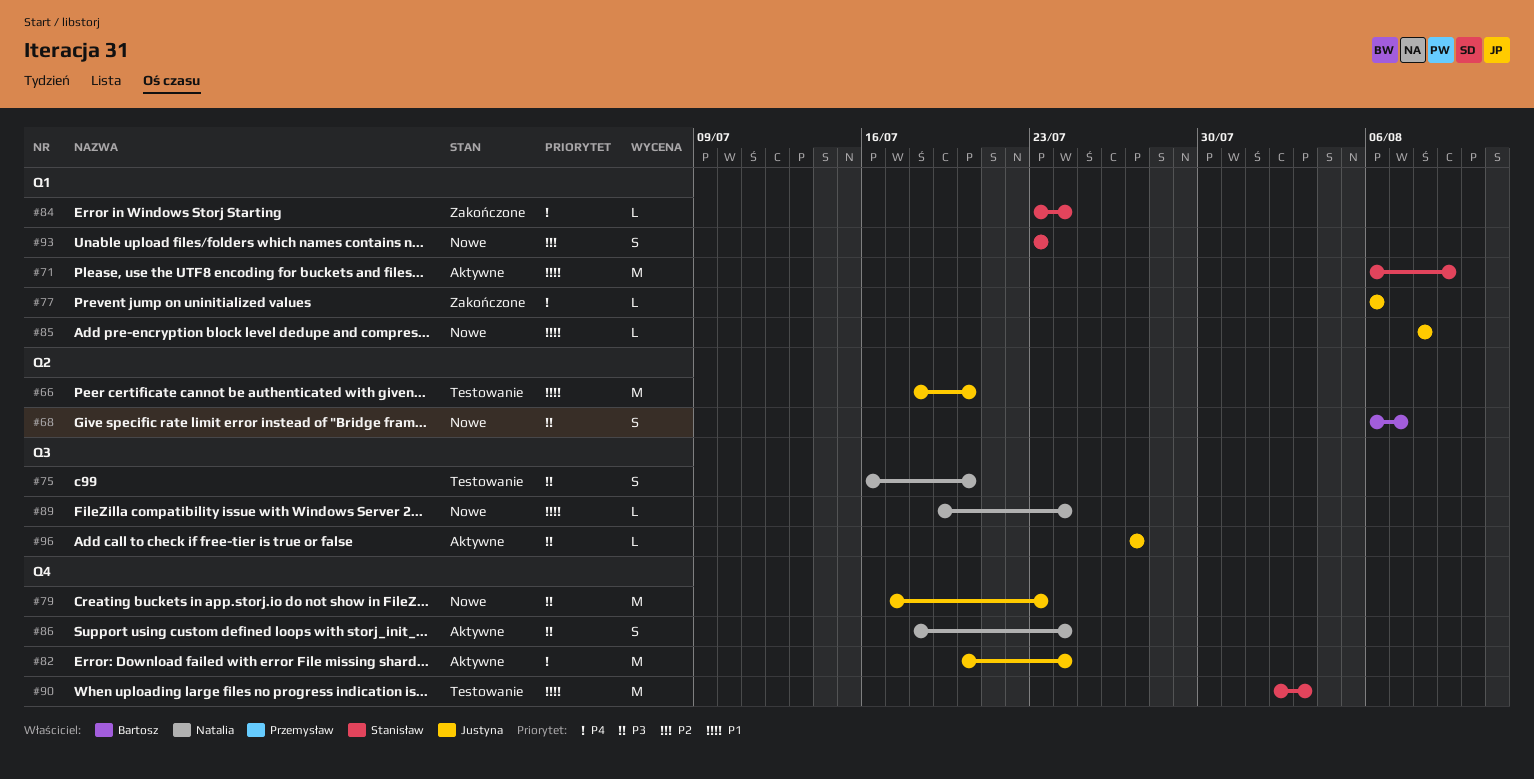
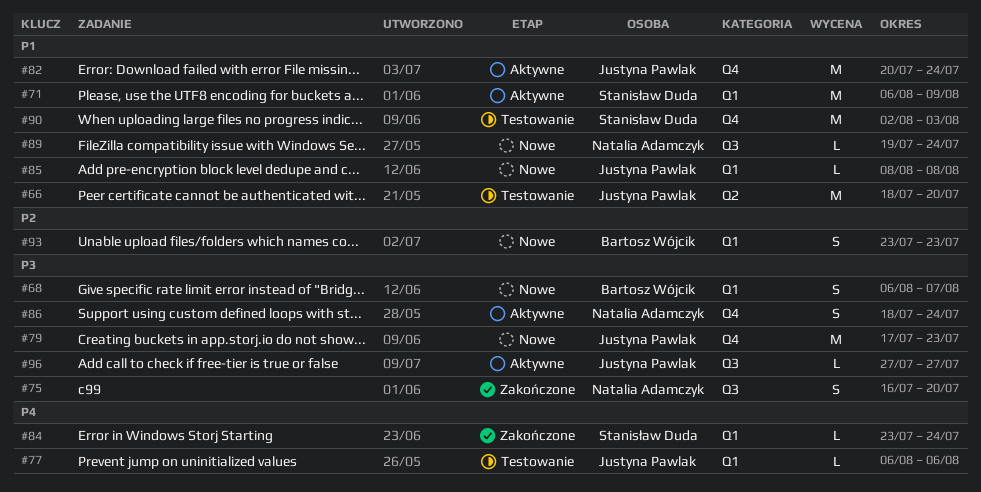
#68, label: Q2 -> Q1
#75, status: Testowanie -> Zakończone
#77, status: Zakończone -> Testowanie
#82, priority: P4 -> P1
#93, owner: Stanisław Duda -> Bartosz Wójcik

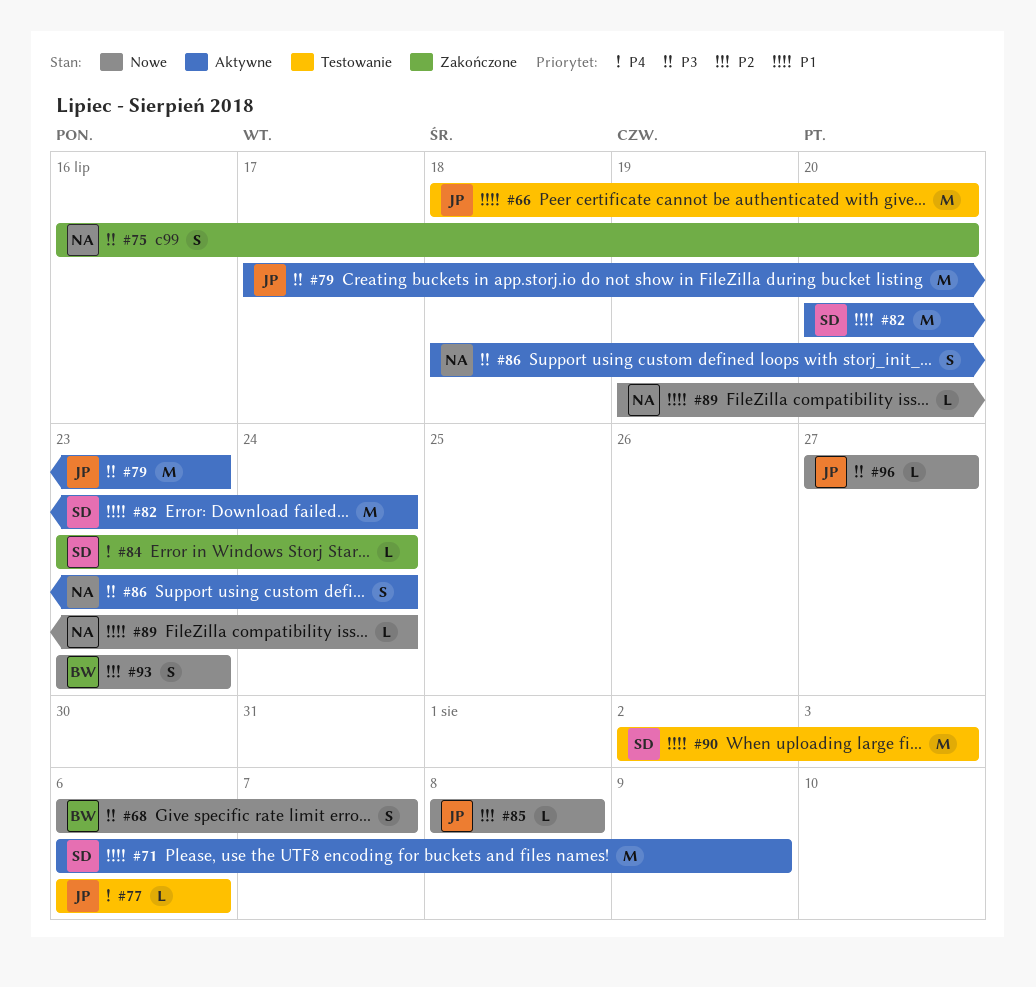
#79, status: Nowe -> Aktywne
#82, owner: Justyna Pawlak -> Stanisław Duda
#85, priority: P1 -> P2
#96, status: Aktywne -> Nowe

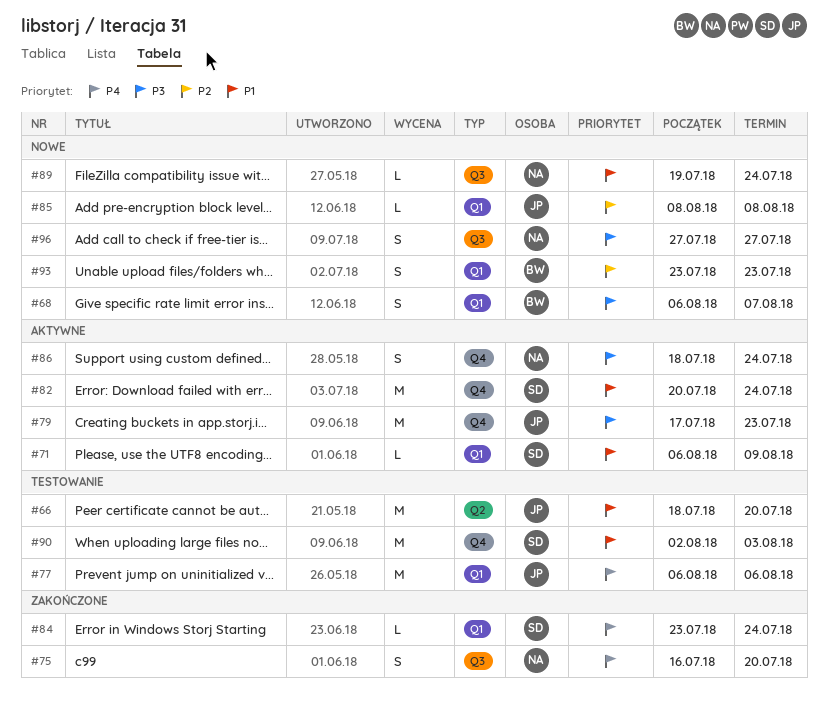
#71, estimate: M -> L
#75, priority: P3 -> P4
#77, estimate: L -> M
#96, owner: JP -> NA
#96, estimate: L -> S

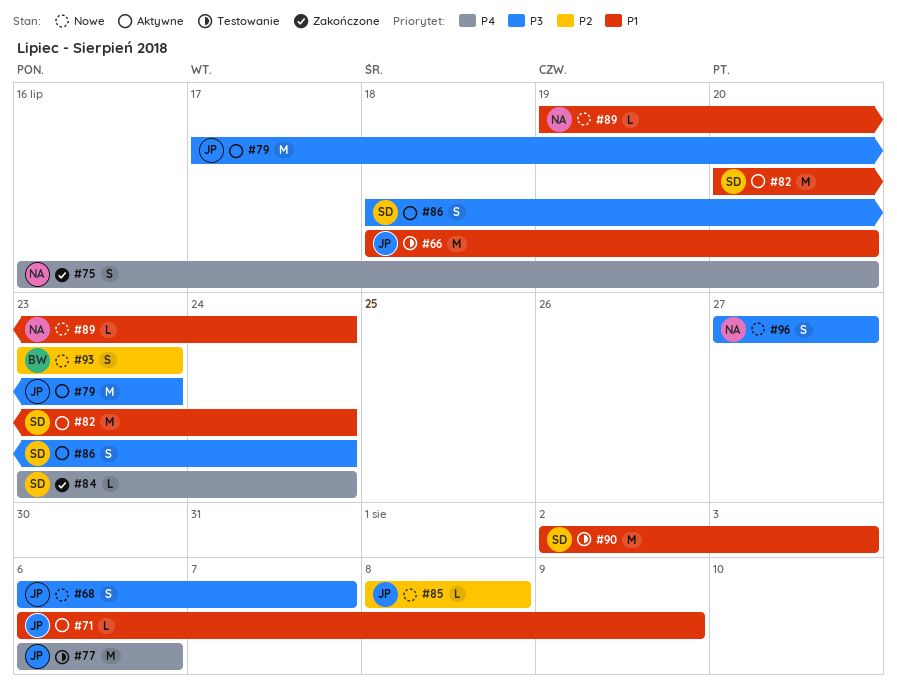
#68, owner: BW -> JP
#71, owner: SD -> JP
#86, owner: NA -> SD

